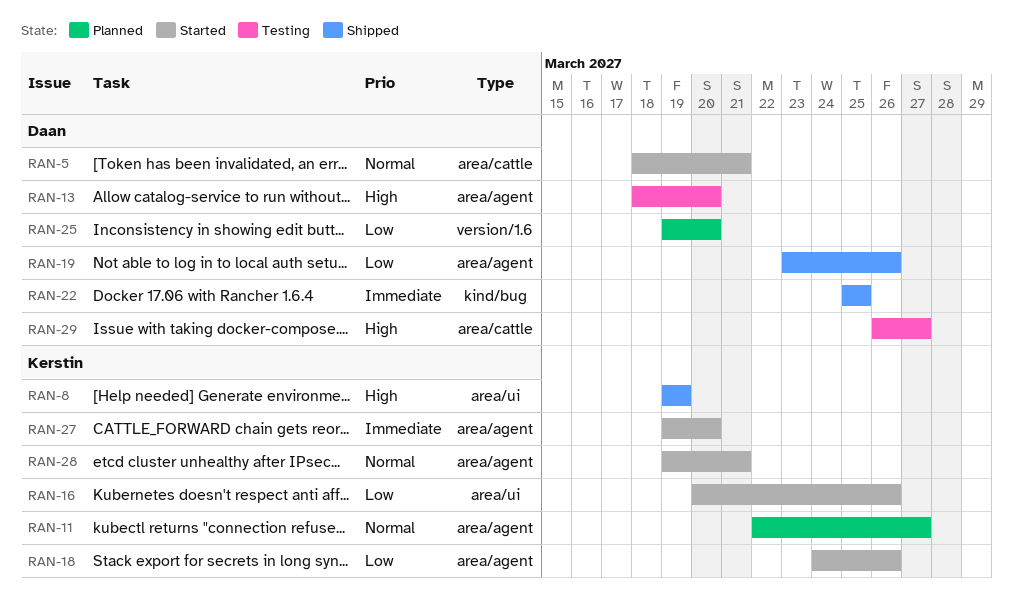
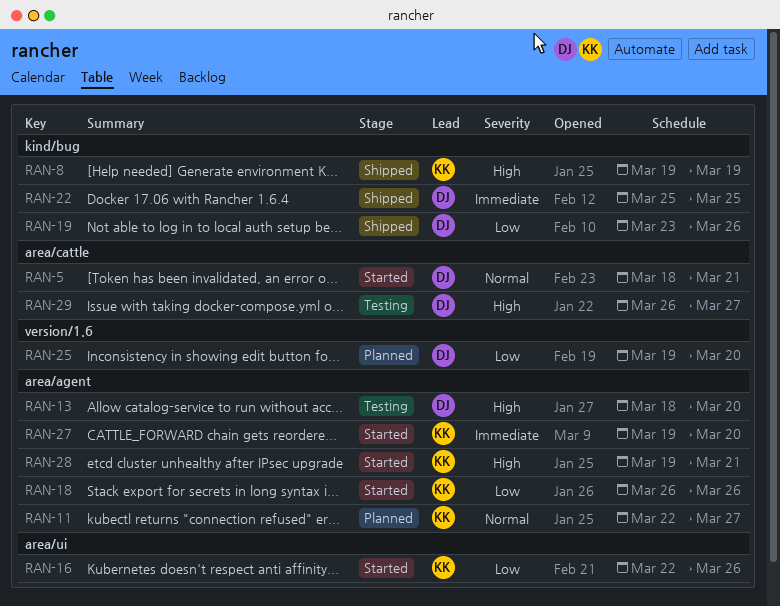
RAN-8, label: area/ui -> kind/bug
RAN-16, start: Mar 20 -> Mar 22
RAN-18, start: Mar 24 -> Mar 26
RAN-19, label: area/agent -> kind/bug
RAN-28, priority: Normal -> High

